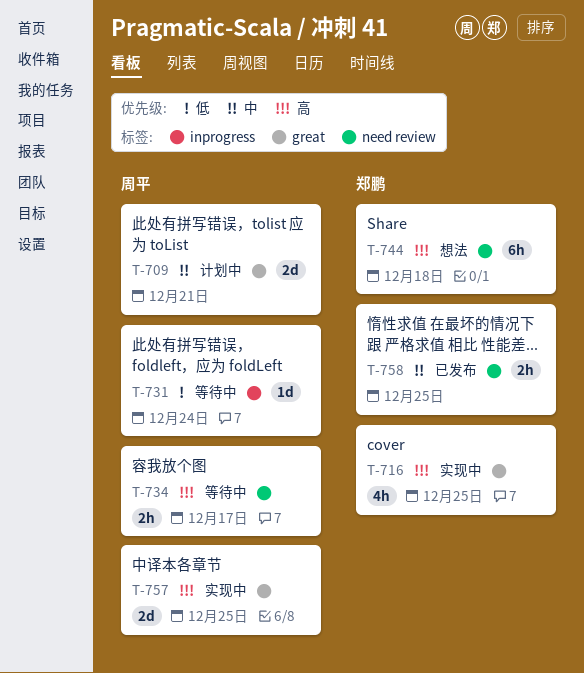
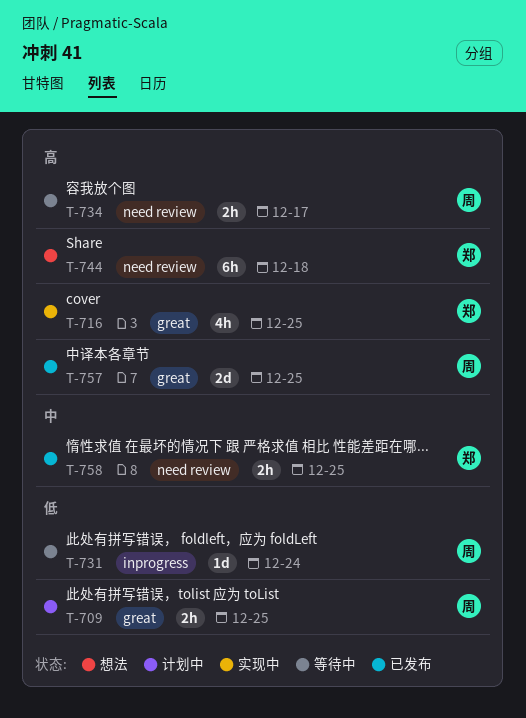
T-709, priority: 中 -> 低
T-709, estimate: 2d -> 2h
T-709, due: Dec 21 -> Dec 25
T-757, status: 实现中 -> 已发布

